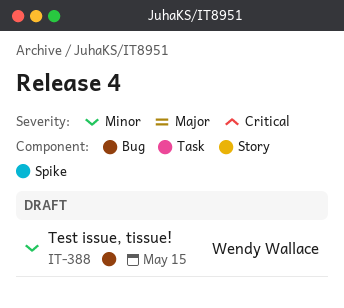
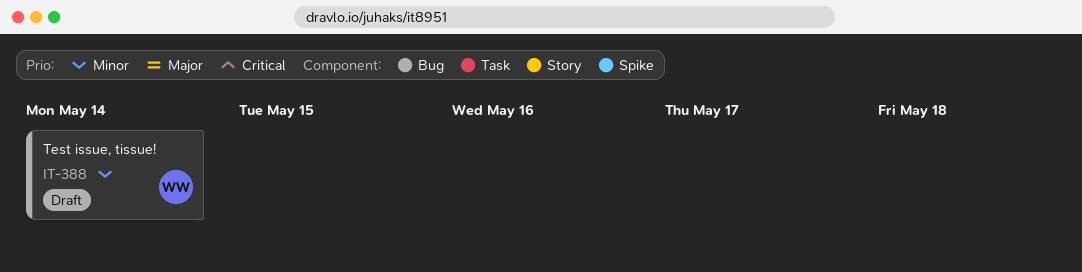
IT-388, due: May 15 -> May 14

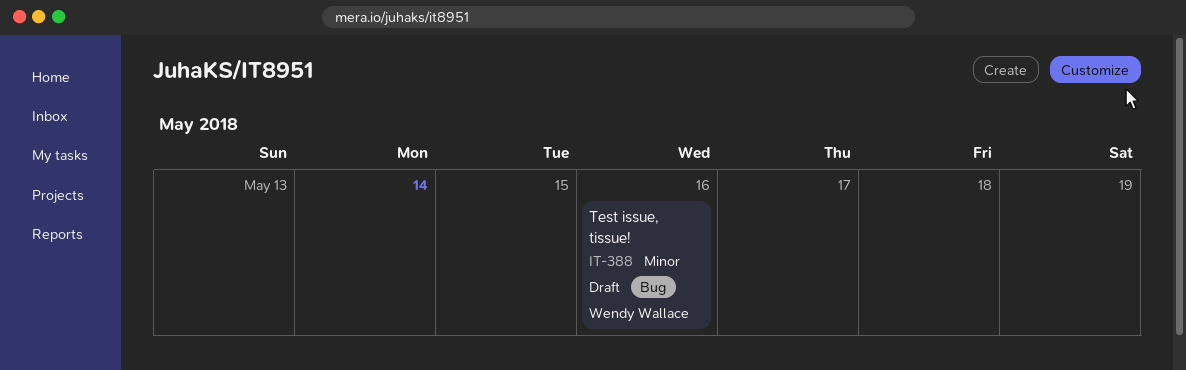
IT-388, due: May 14 -> May 16

